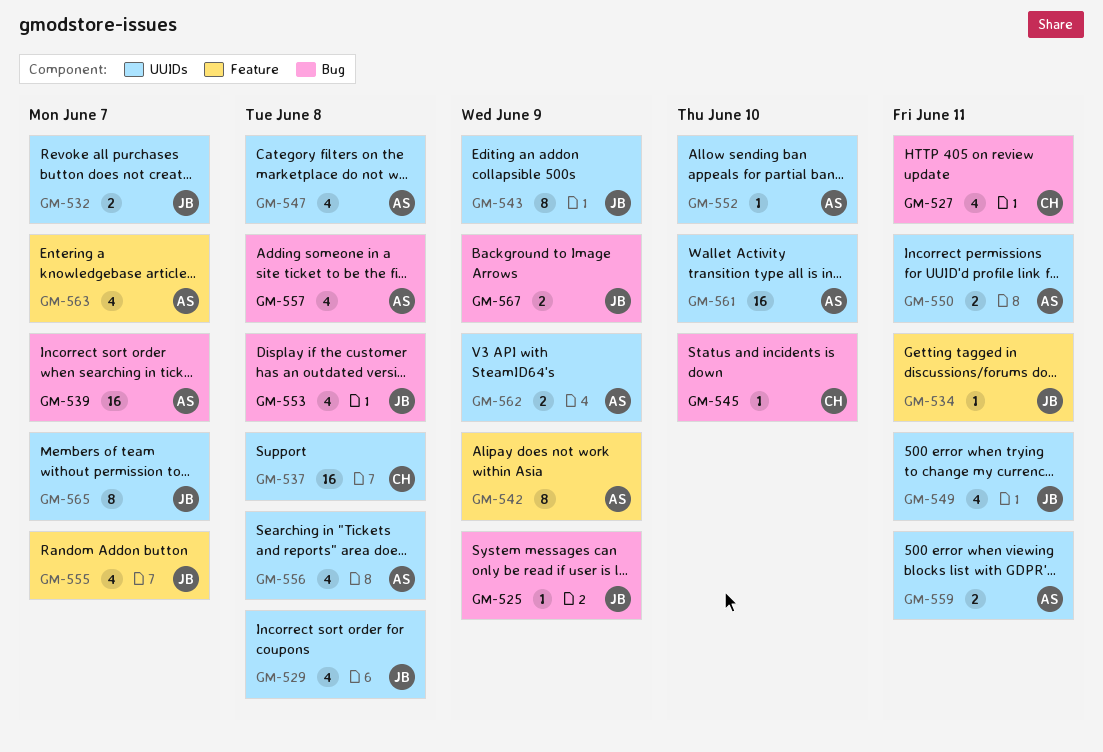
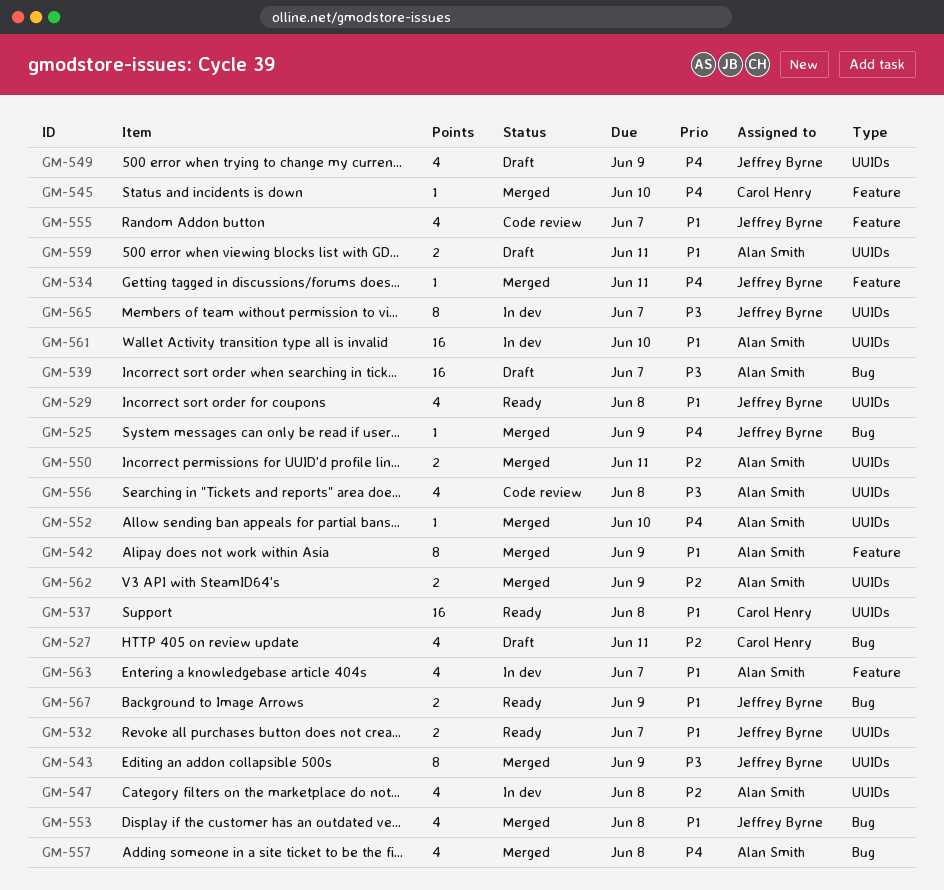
GM-545, label: Bug -> Feature
GM-549, due: Jun 11 -> Jun 9

